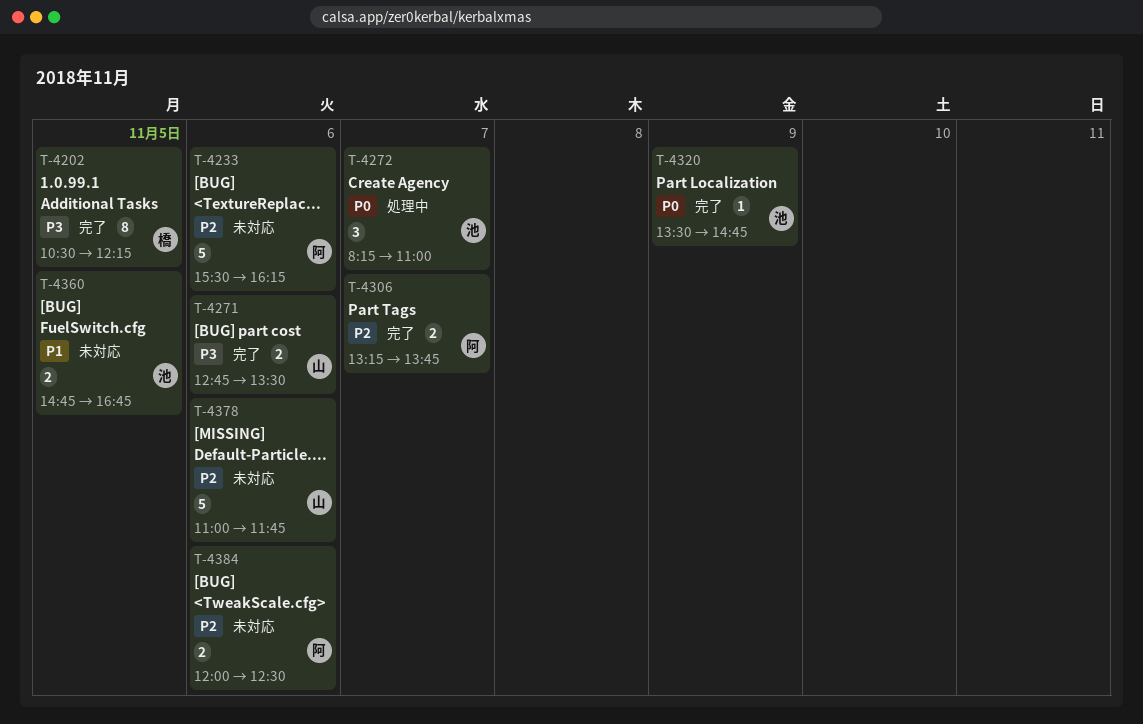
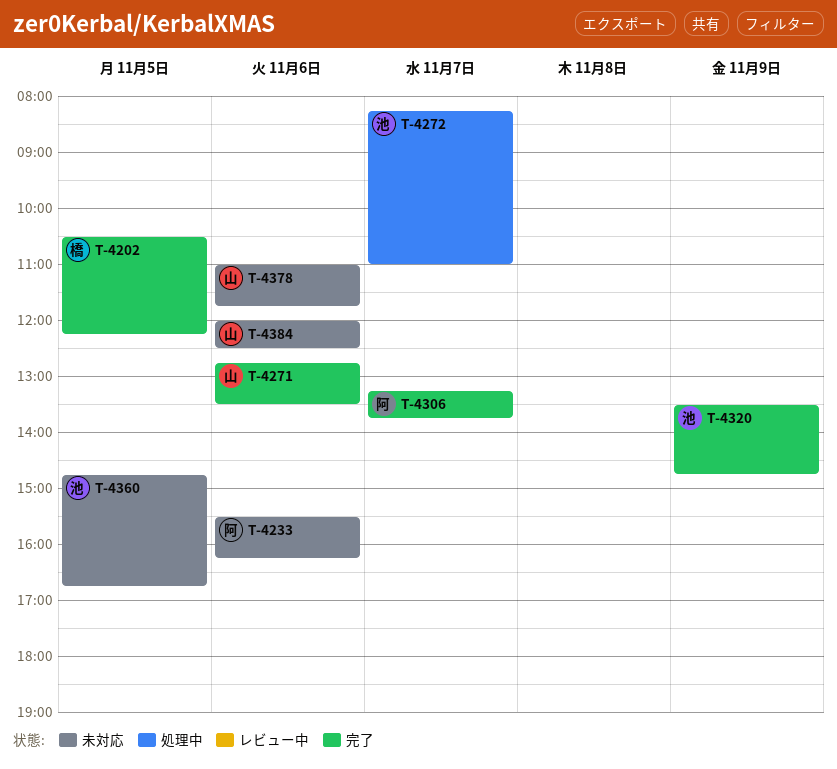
T-4384, owner: 阿 -> 山

